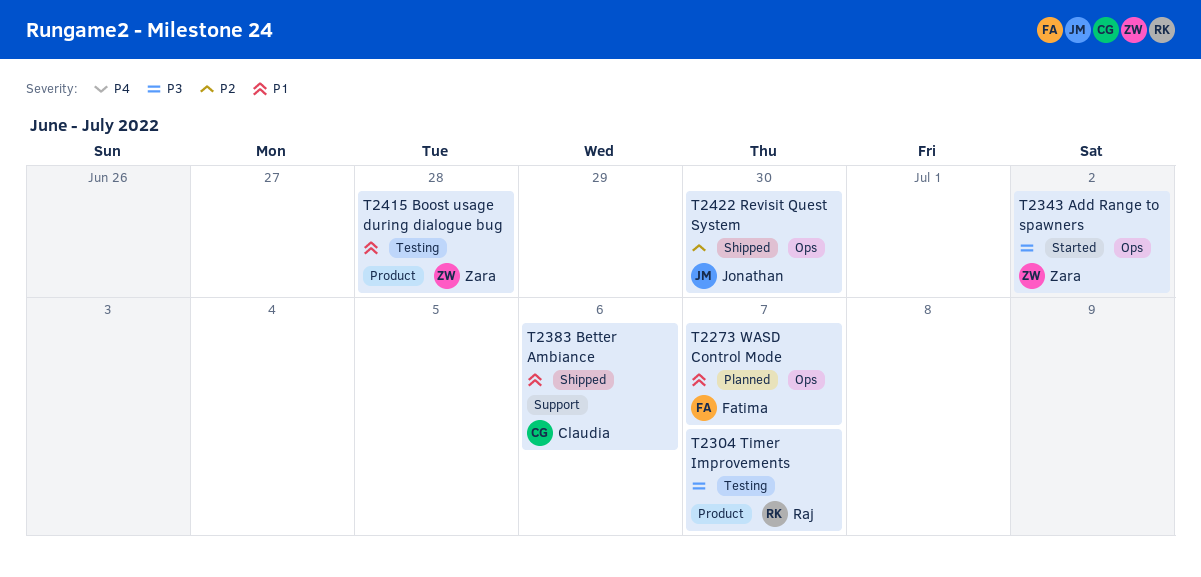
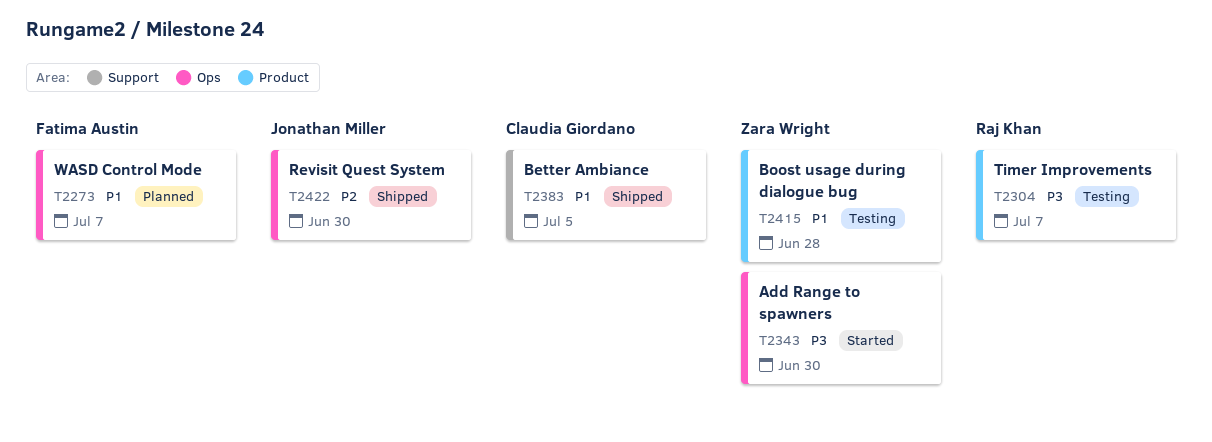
T2343, due: Jul 2 -> Jun 30
T2383, due: Jul 6 -> Jul 5

